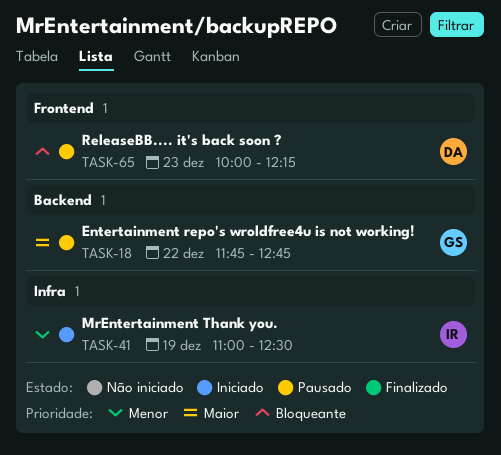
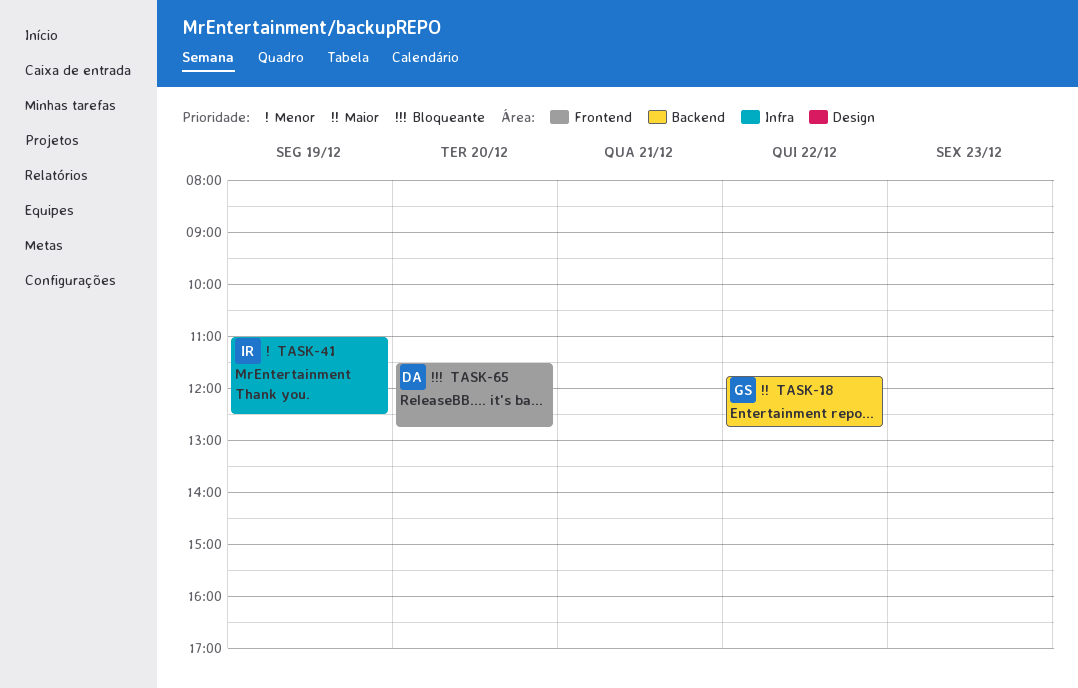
TASK-65, day: Dec 23 -> Dec 20
TASK-65, begins: 10:00 -> 11:30
TASK-65, ends: 12:15 -> 12:45

